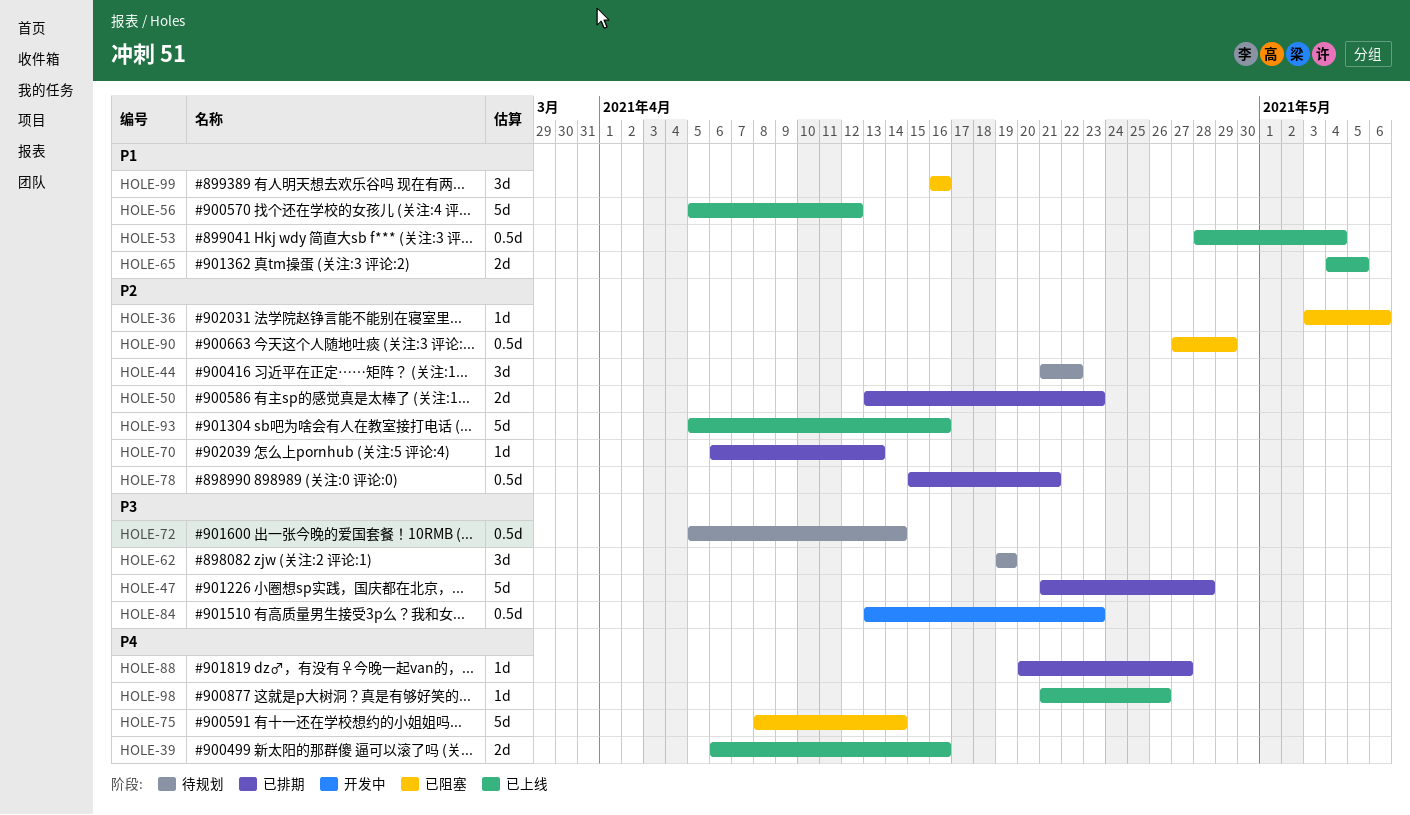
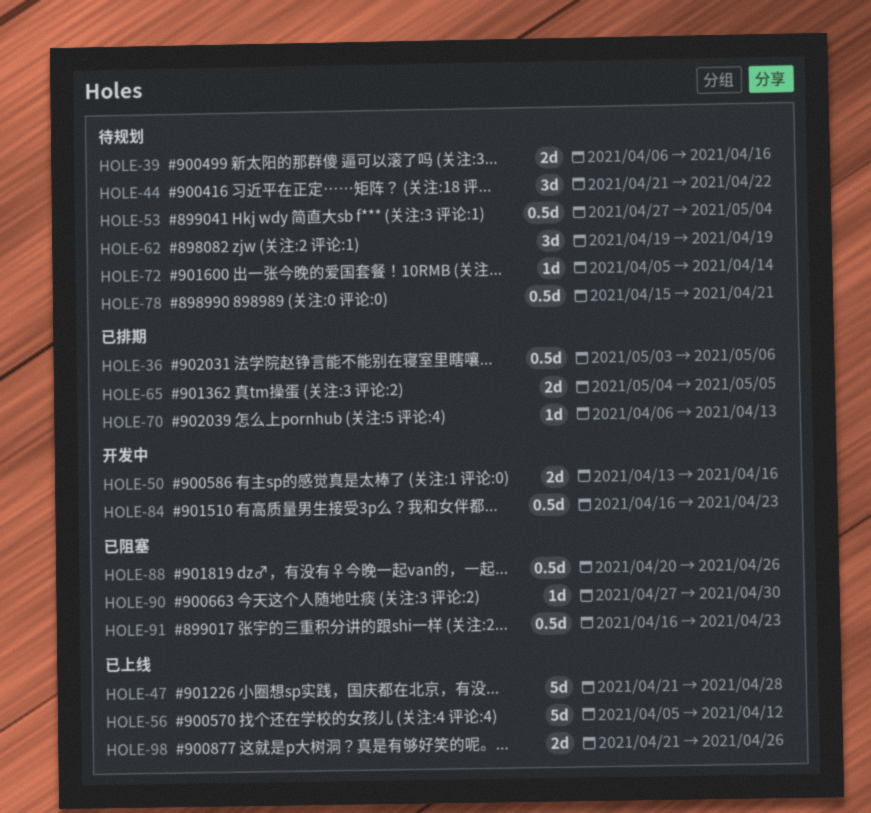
HOLE-36, status: 已阻塞 -> 已排期
HOLE-36, estimate: 1d -> 0.5d
HOLE-39, status: 已上线 -> 待规划
HOLE-47, status: 已排期 -> 已上线
HOLE-50, status: 已排期 -> 开发中
HOLE-50, due: Apr 23 -> Apr 16
HOLE-53, status: 已上线 -> 待规划
HOLE-53, start: Apr 28 -> Apr 27
HOLE-65, status: 已上线 -> 已排期
HOLE-72, estimate: 0.5d -> 1d
HOLE-75: present -> none
HOLE-78, status: 已排期 -> 待规划
HOLE-84, start: Apr 13 -> Apr 16
HOLE-88, status: 已排期 -> 已阻塞
HOLE-88, estimate: 1d -> 0.5d
HOLE-88, due: Apr 27 -> Apr 26
HOLE-90, estimate: 0.5d -> 1d
HOLE-90, due: Apr 29 -> Apr 30
HOLE-91: none -> present
HOLE-93: present -> none
HOLE-98, estimate: 1d -> 2d
HOLE-99: present -> none

